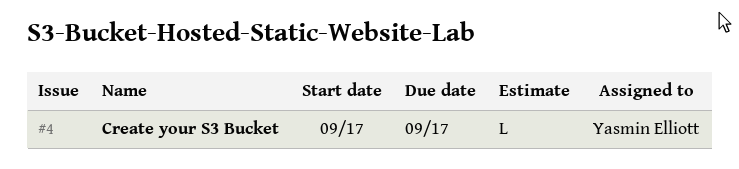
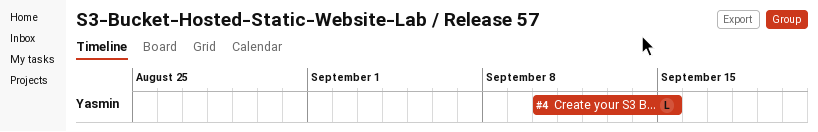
#4, start: Sep 17 -> Sep 10
#4, due: Sep 17 -> Sep 15

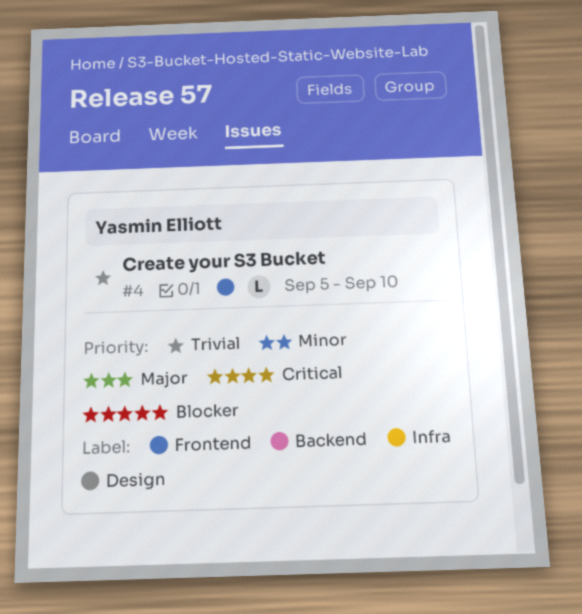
#4, start: Sep 10 -> Sep 5
#4, due: Sep 15 -> Sep 10

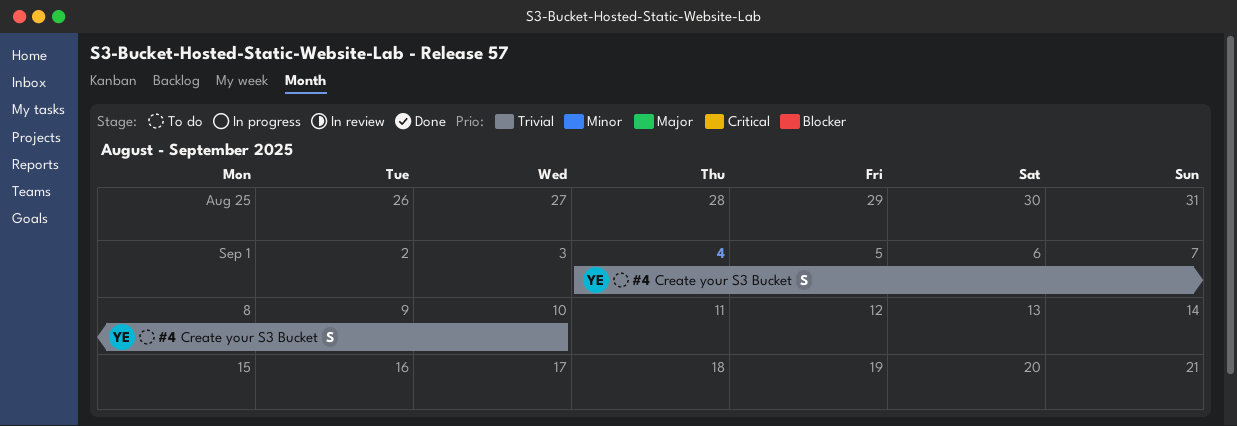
#4, estimate: L -> S
#4, start: Sep 5 -> Sep 4

